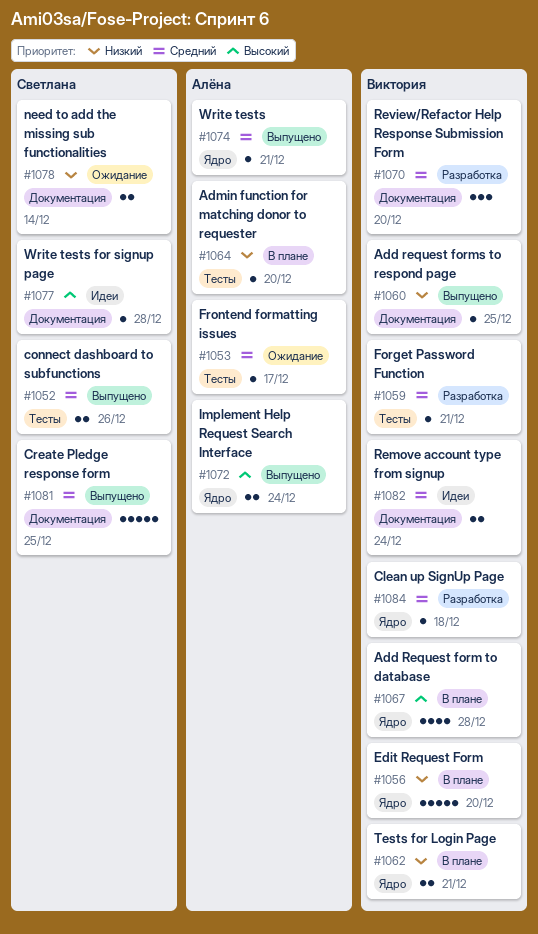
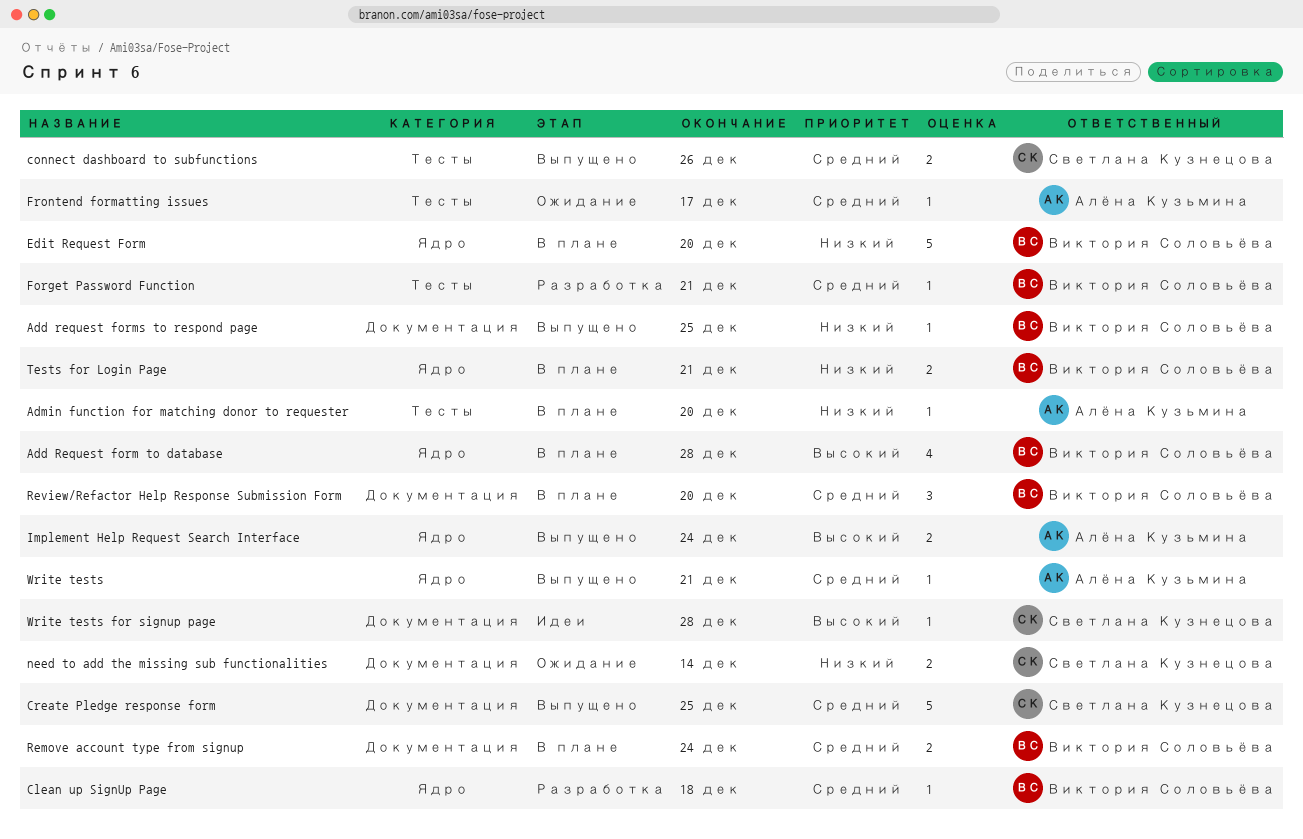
Remove account type from signup, status: Идеи -> В плане
Review/Refactor Help Response Submission Form, status: Разработка -> В плане

